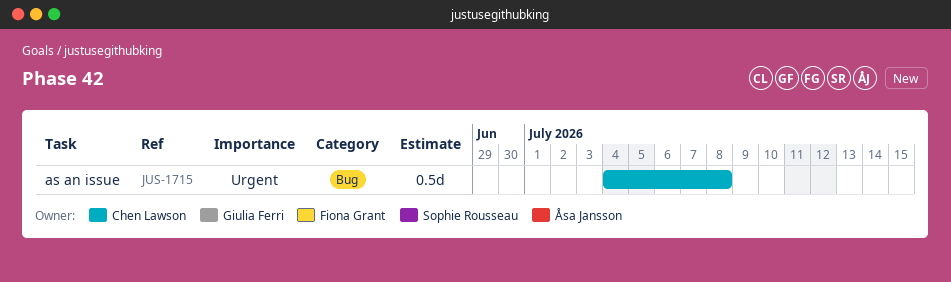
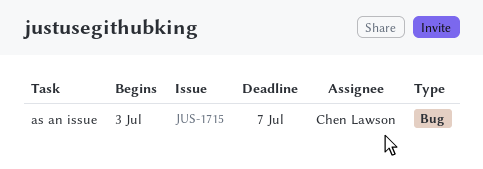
JUS-1715, start: Jul 4 -> Jul 3
JUS-1715, due: Jul 8 -> Jul 7

